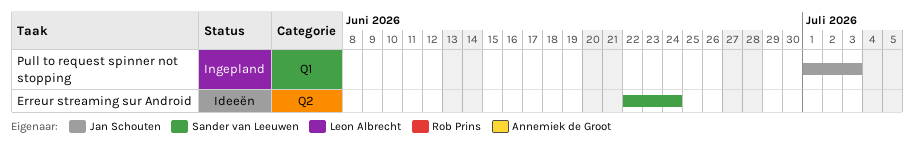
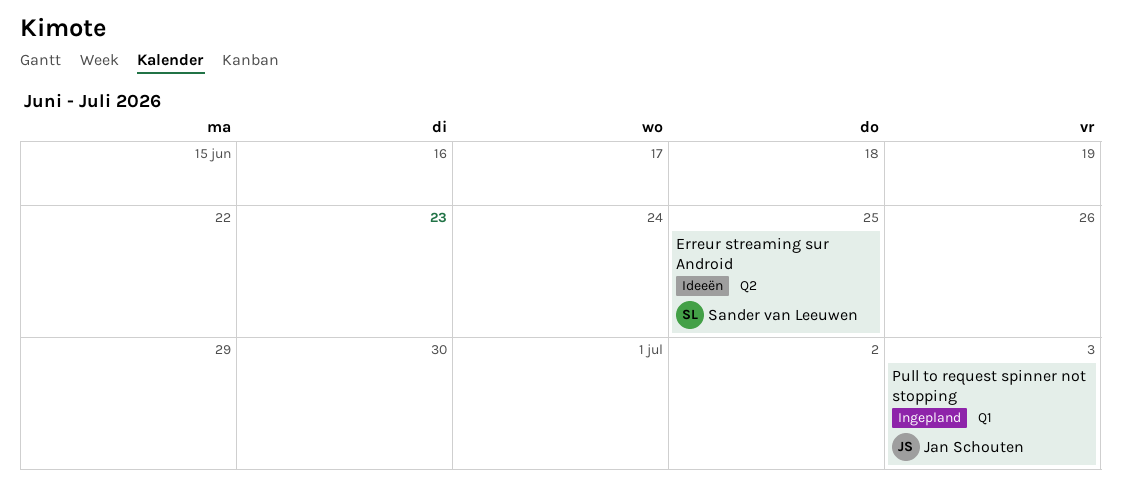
Erreur streaming sur Android, due: Jun 24 -> Jun 25

